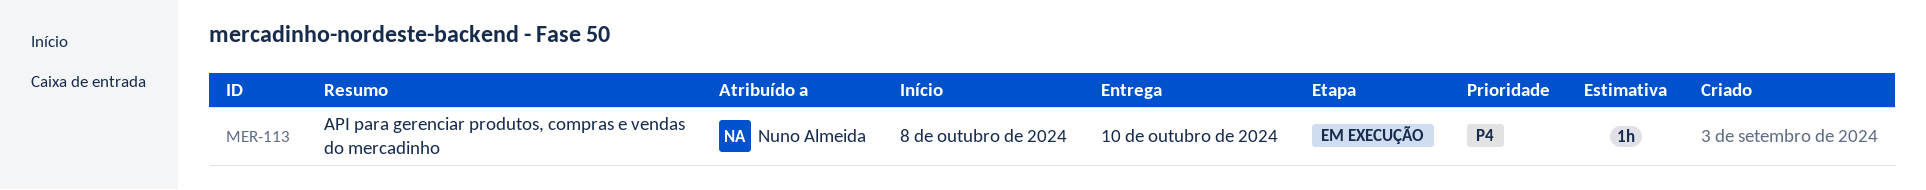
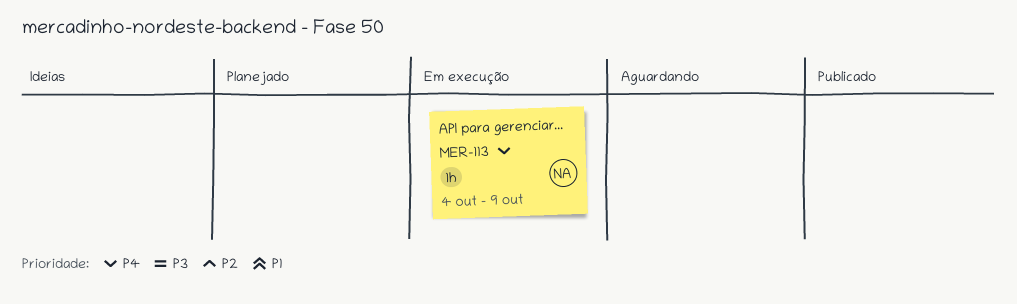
MER-113, start: Oct 8 -> Oct 4
MER-113, due: Oct 10 -> Oct 9

